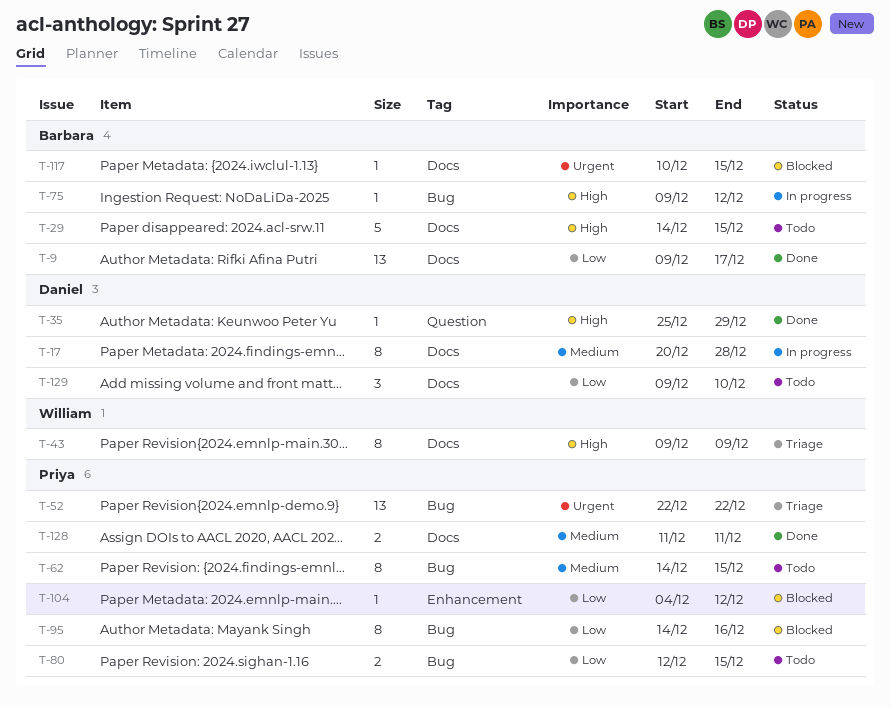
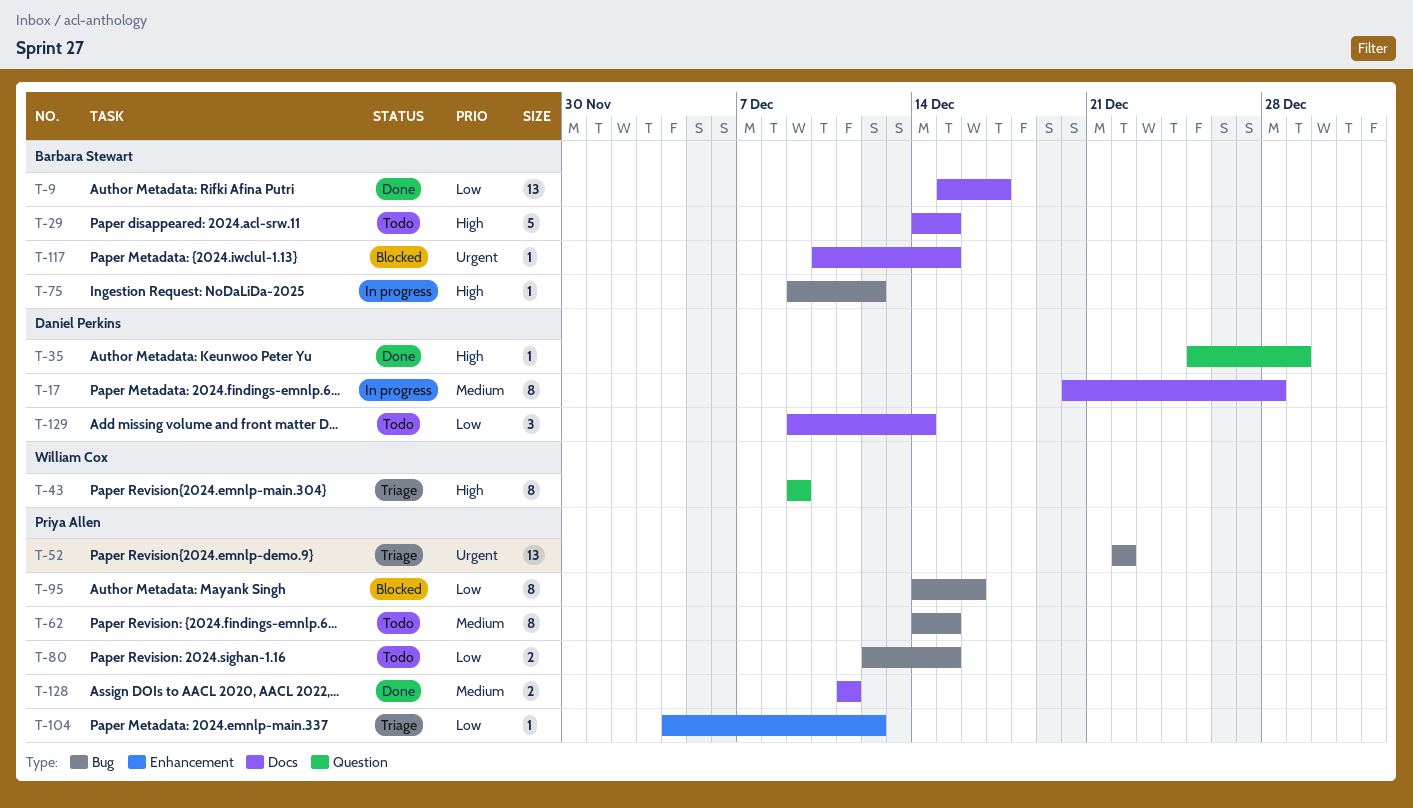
T-9, start: Dec 9 -> Dec 15
T-43, label: Docs -> Question
T-104, status: Blocked -> Triage
T-129, due: Dec 10 -> Dec 14

